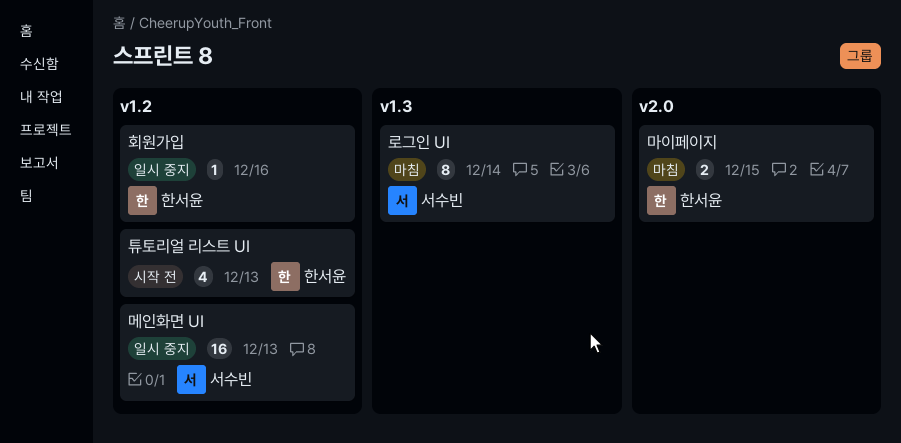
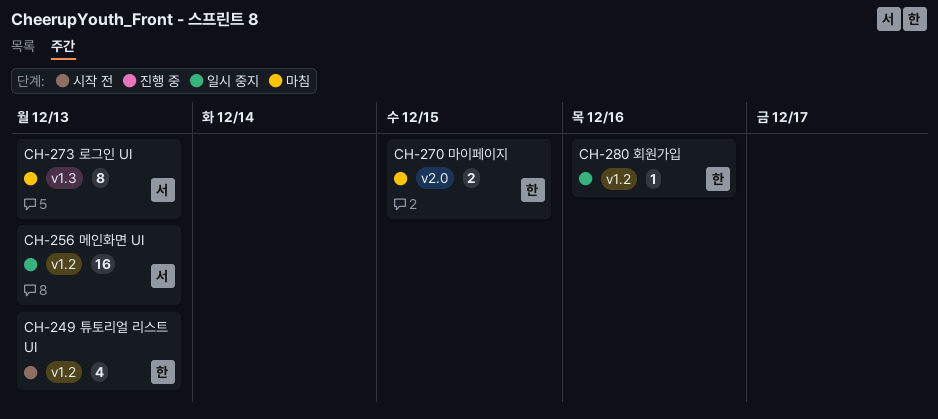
로그인 UI, due: Dec 14 -> Dec 13

